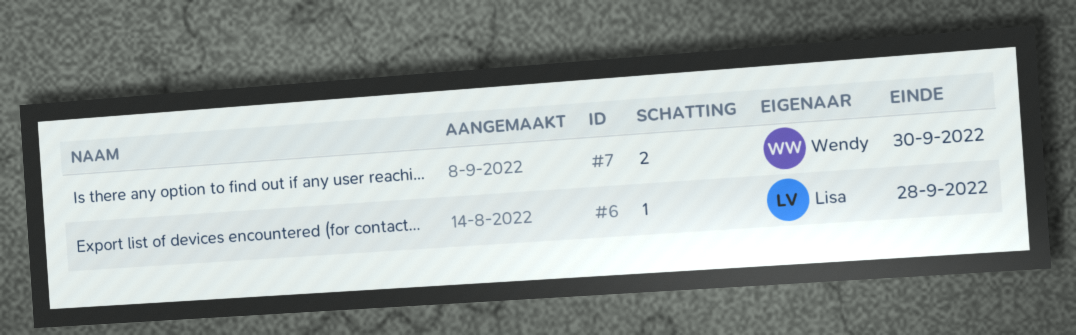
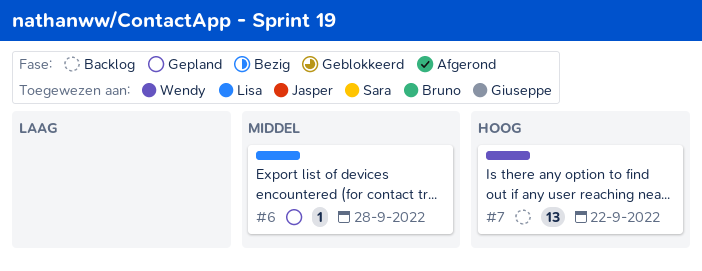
#7, estimate: 2 -> 13
#7, due: Sep 30 -> Sep 22

